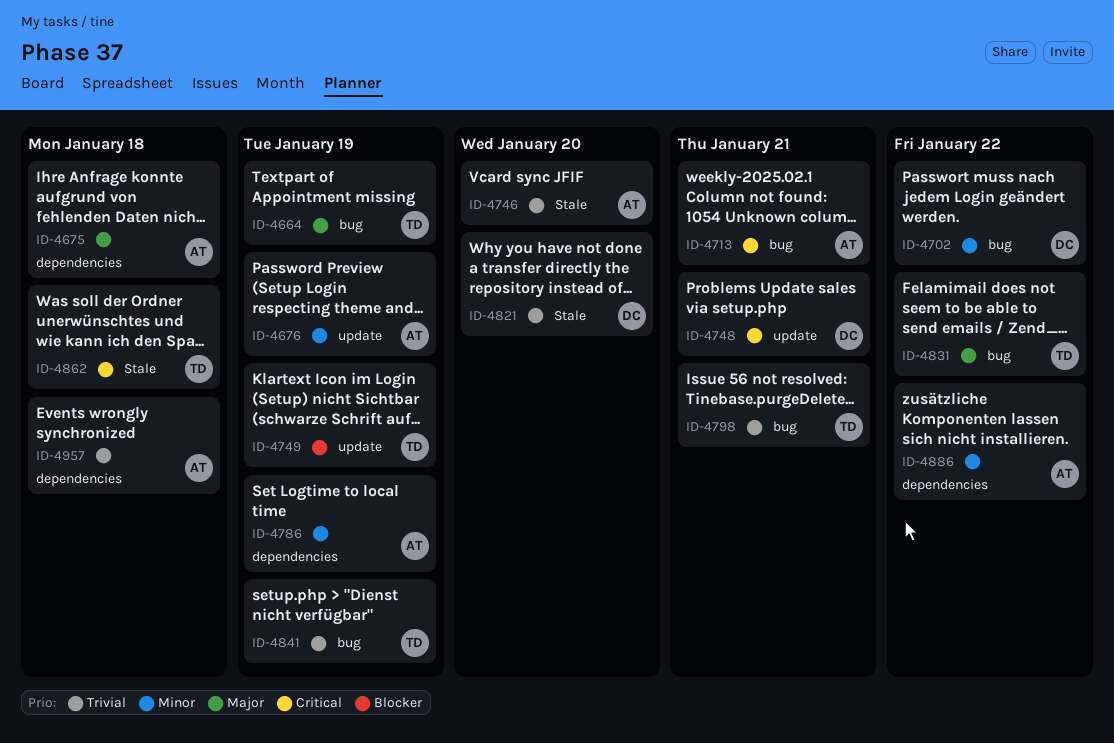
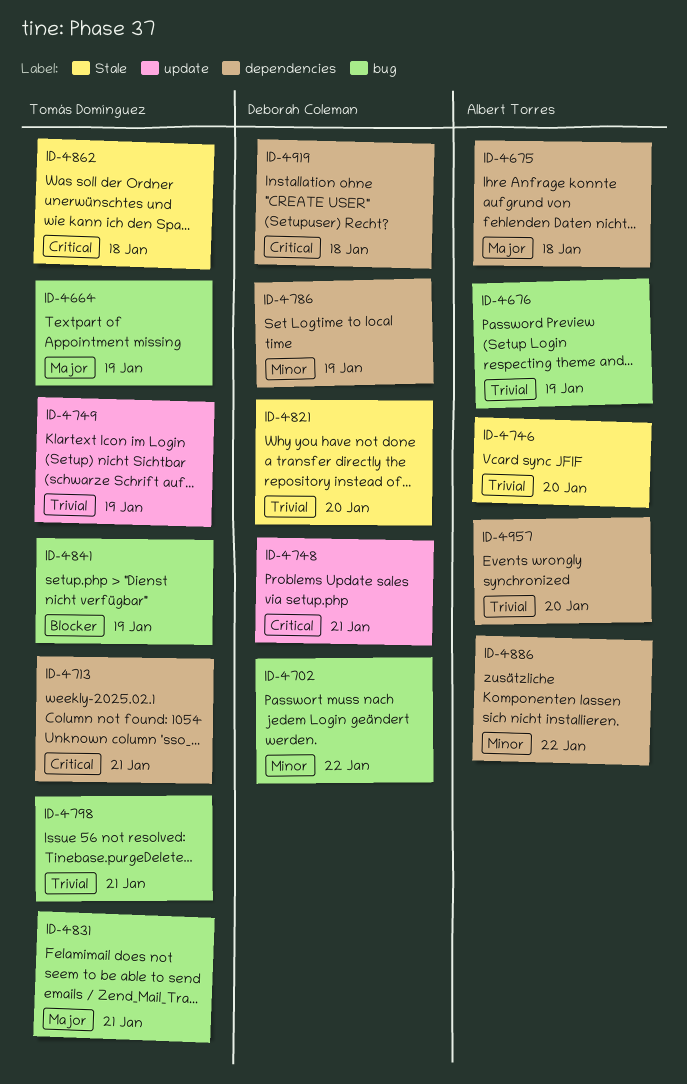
ID-4676, priority: Minor -> Trivial
ID-4676, label: update -> bug
ID-4713, owner: Albert Torres -> Tomás Domínguez
ID-4713, label: bug -> dependencies
ID-4749, priority: Blocker -> Trivial
ID-4786, owner: Albert Torres -> Deborah Coleman
ID-4831, due: Jan 22 -> Jan 21
ID-4841, priority: Trivial -> Blocker
ID-4919: none -> present
ID-4957, due: Jan 18 -> Jan 20

